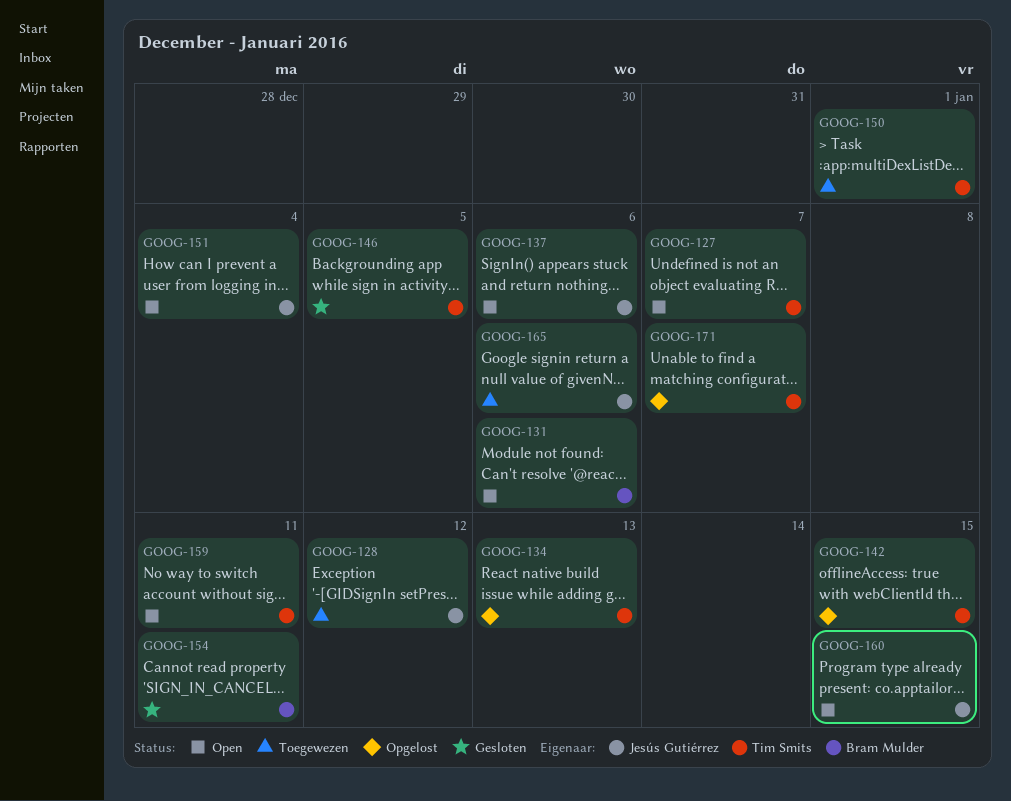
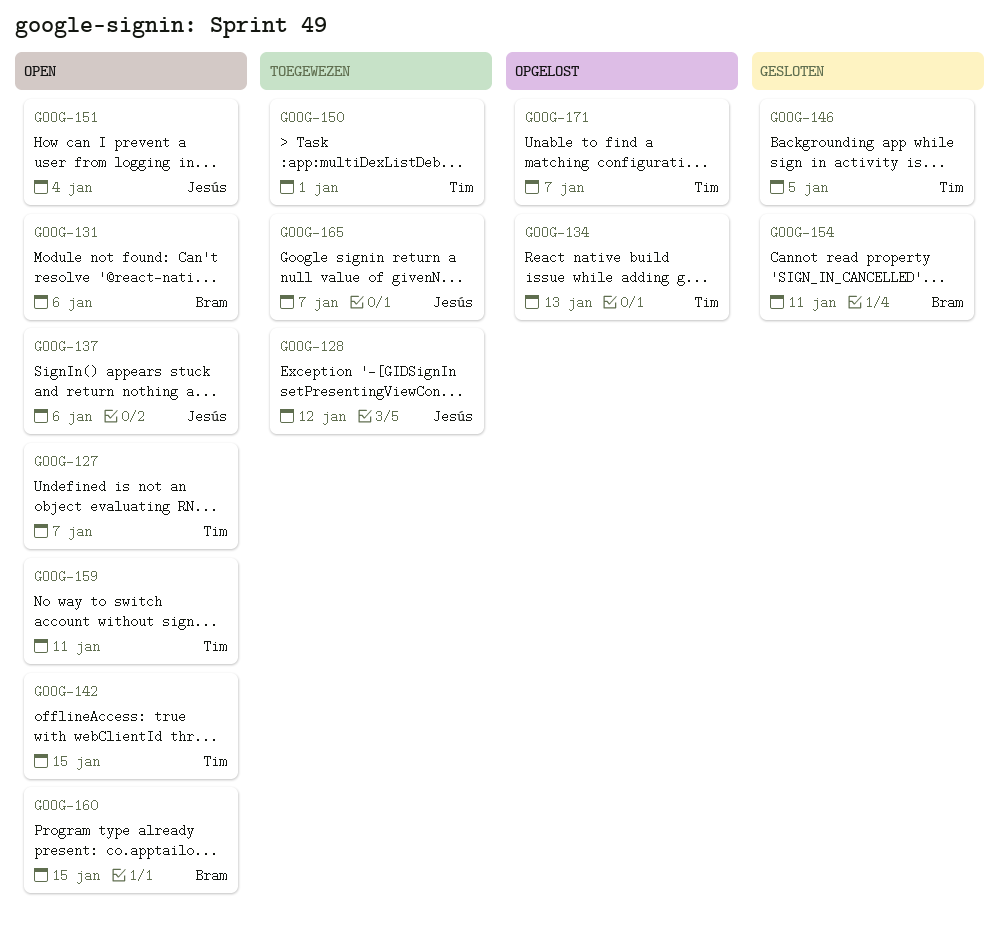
GOOG-142, status: Opgelost -> Open
GOOG-160, owner: Jesús Gutiérrez -> Bram Mulder
GOOG-165, due: Jan 6 -> Jan 7

